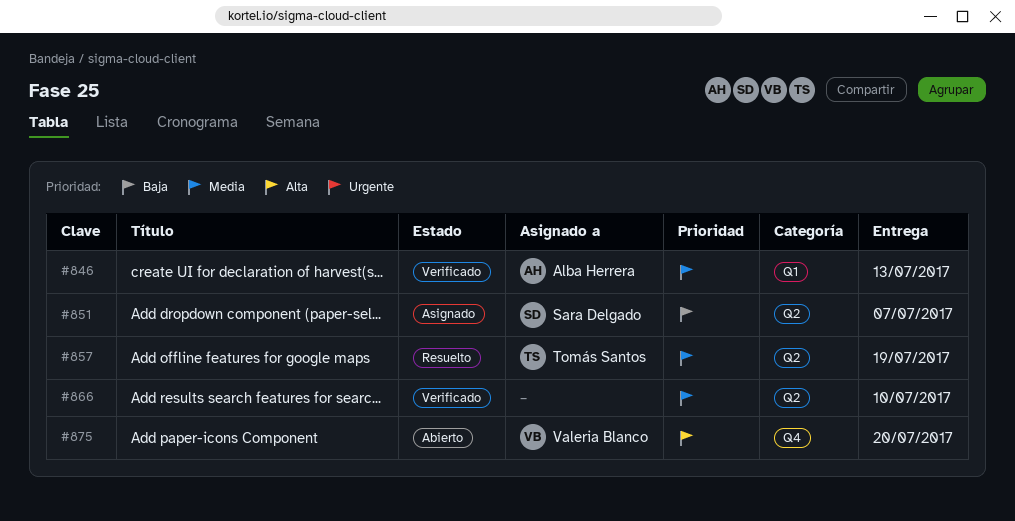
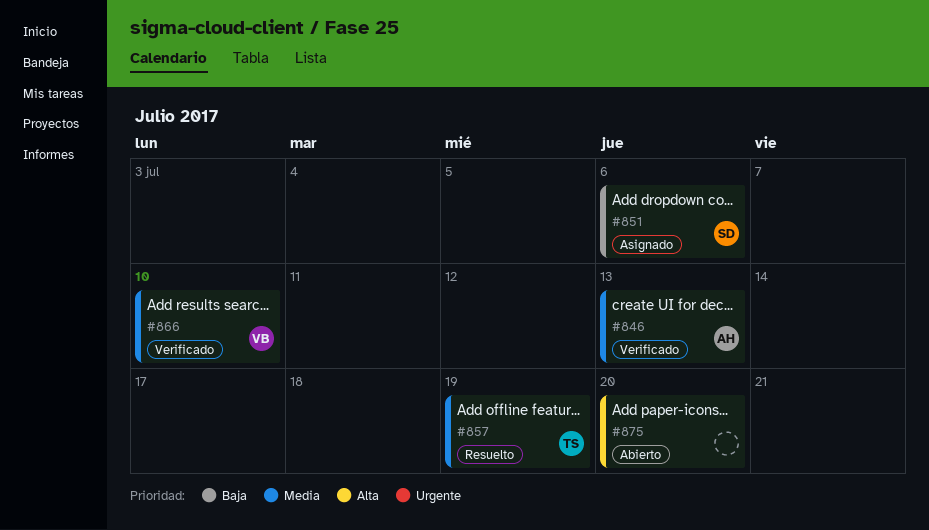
#851, due: Jul 7 -> Jul 6
#866, owner: none -> Valeria Blanco
#875, owner: Valeria Blanco -> none

